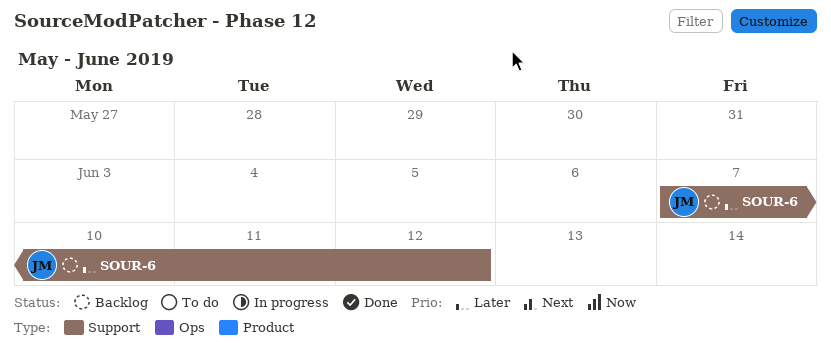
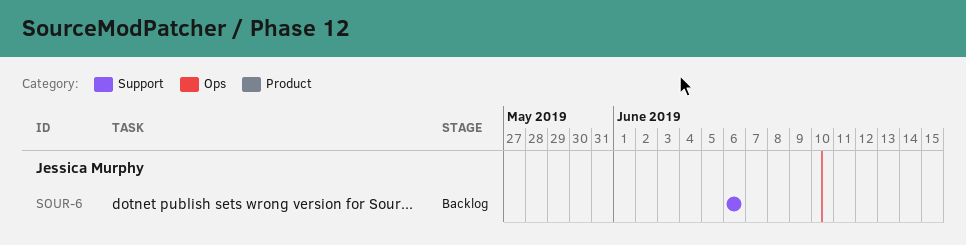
SOUR-6, start: Jun 7 -> Jun 6
SOUR-6, due: Jun 12 -> Jun 6

